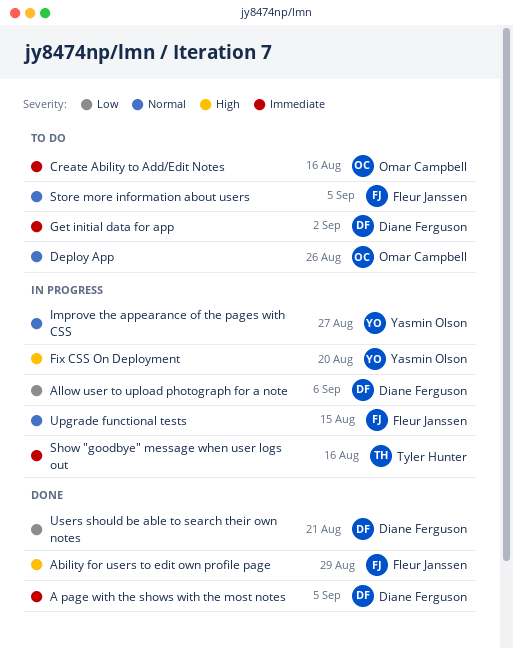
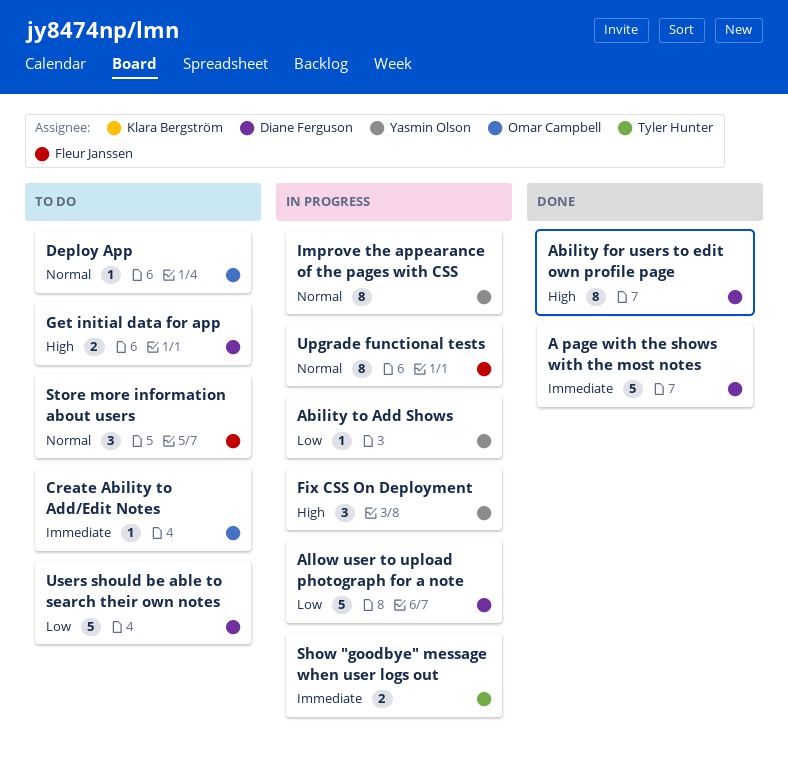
Ability for users to edit own profile page, owner: Fleur Janssen -> Diane Ferguson
Ability to Add Shows: none -> present
Get initial data for app, priority: Immediate -> High
Users should be able to search their own notes, status: Done -> To do

